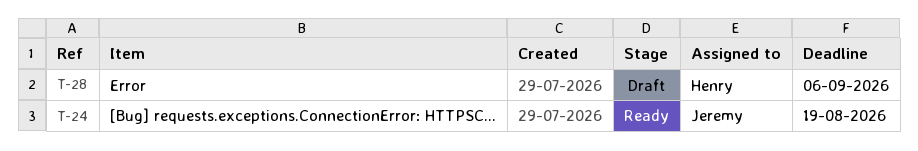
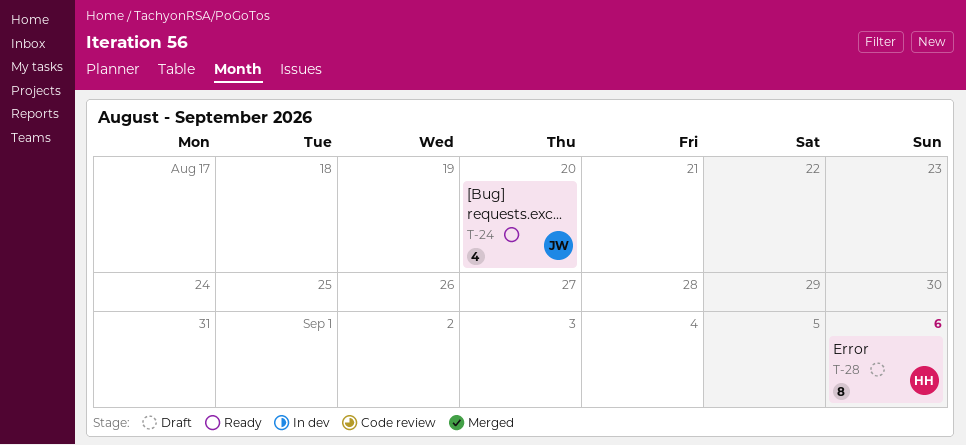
T-24, due: Aug 19 -> Aug 20

